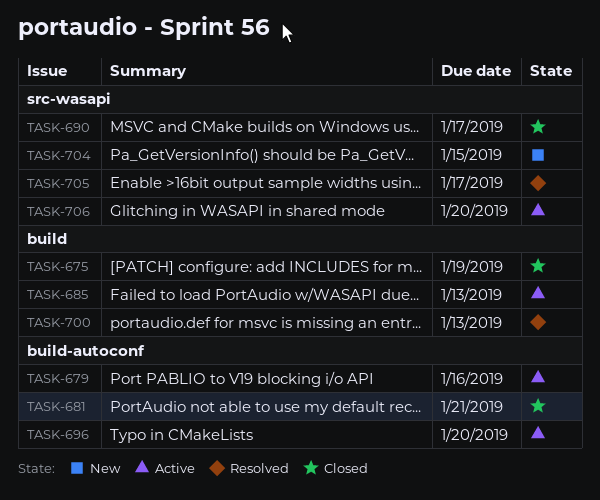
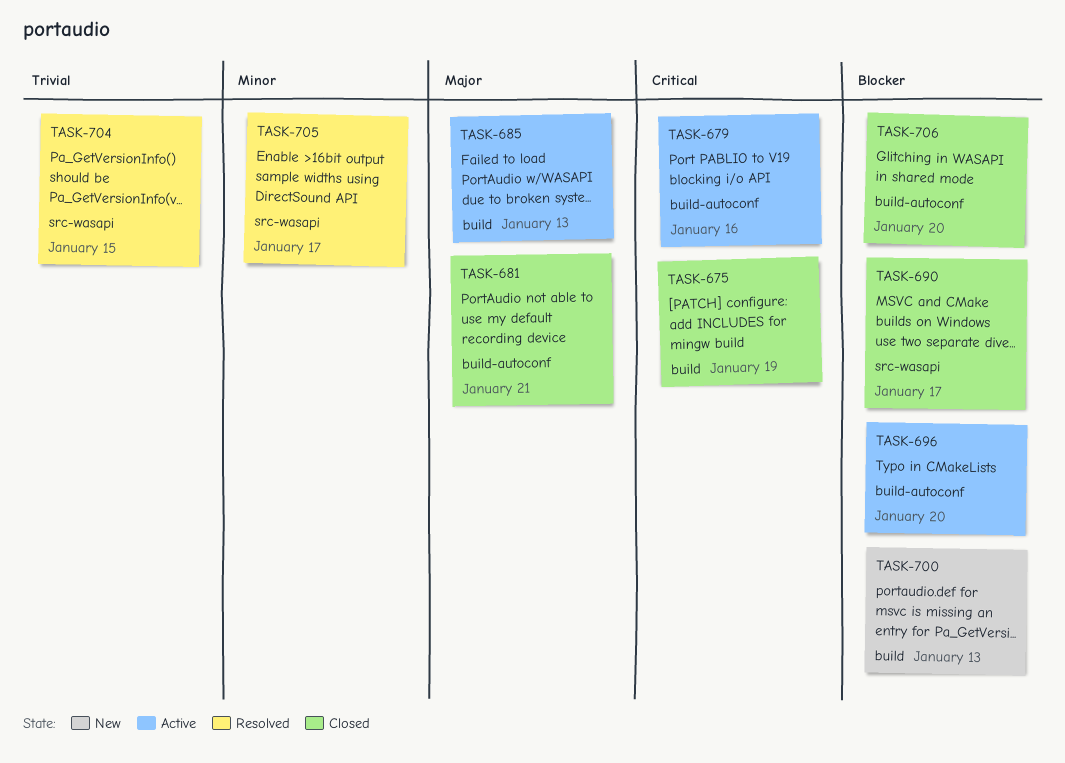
TASK-700, status: Resolved -> New
TASK-704, status: New -> Resolved
TASK-706, status: Active -> Closed
TASK-706, label: src-wasapi -> build-autoconf

